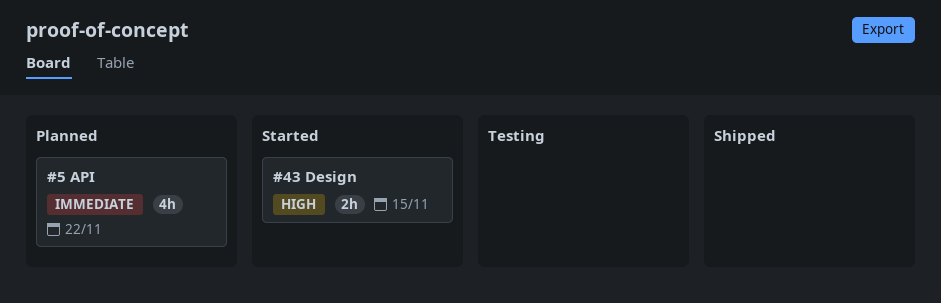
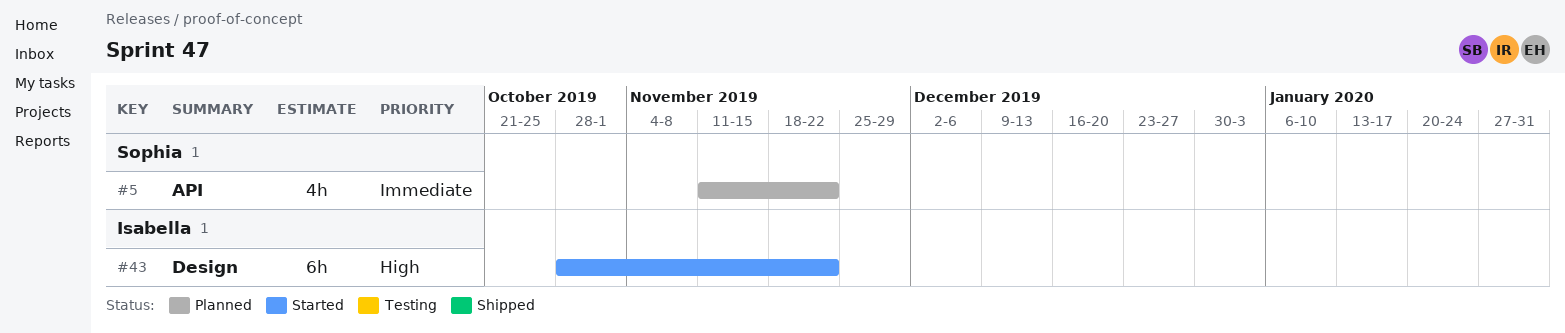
#43, estimate: 2h -> 6h
#43, due: Nov 15 -> Nov 22

